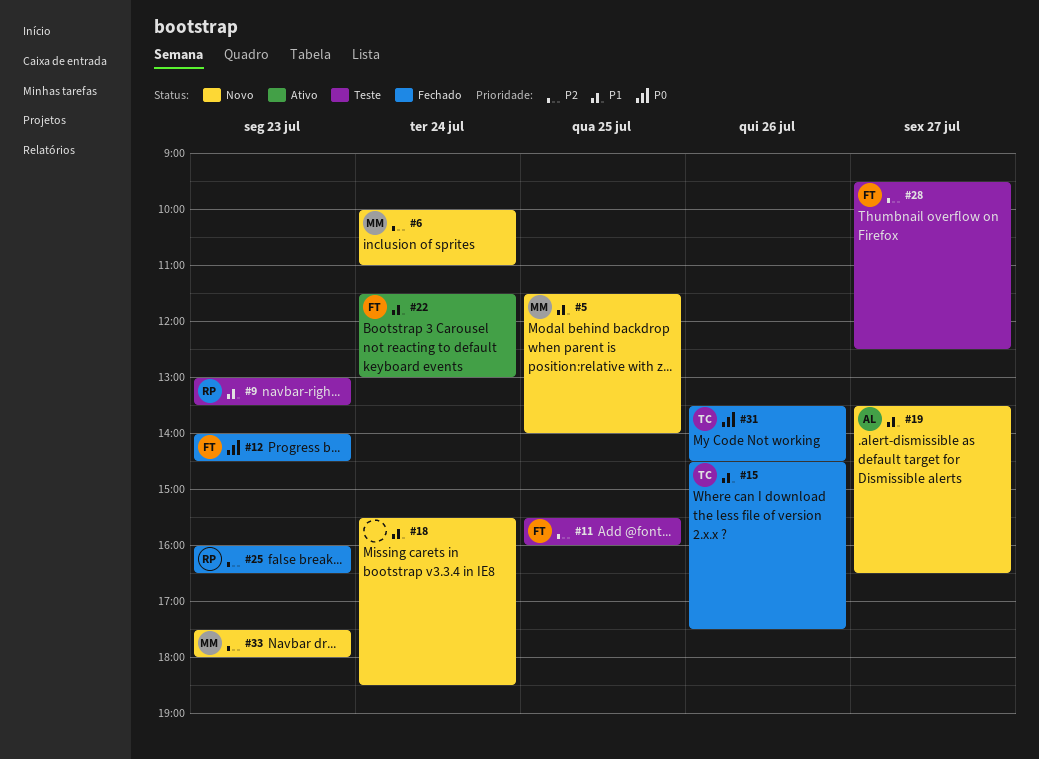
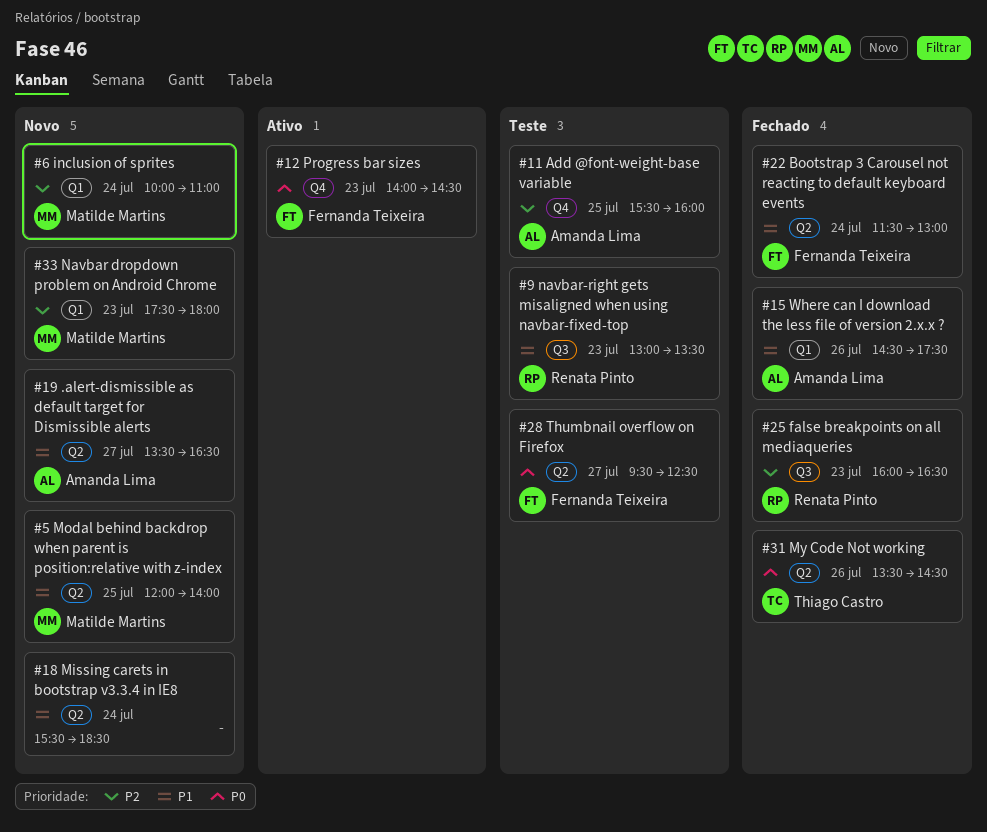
#5, begins: 11:30 -> 12:00
#11, owner: Fernanda Teixeira -> Amanda Lima
#12, status: Fechado -> Ativo
#15, owner: Thiago Castro -> Amanda Lima
#22, status: Ativo -> Fechado
#28, priority: P2 -> P0

